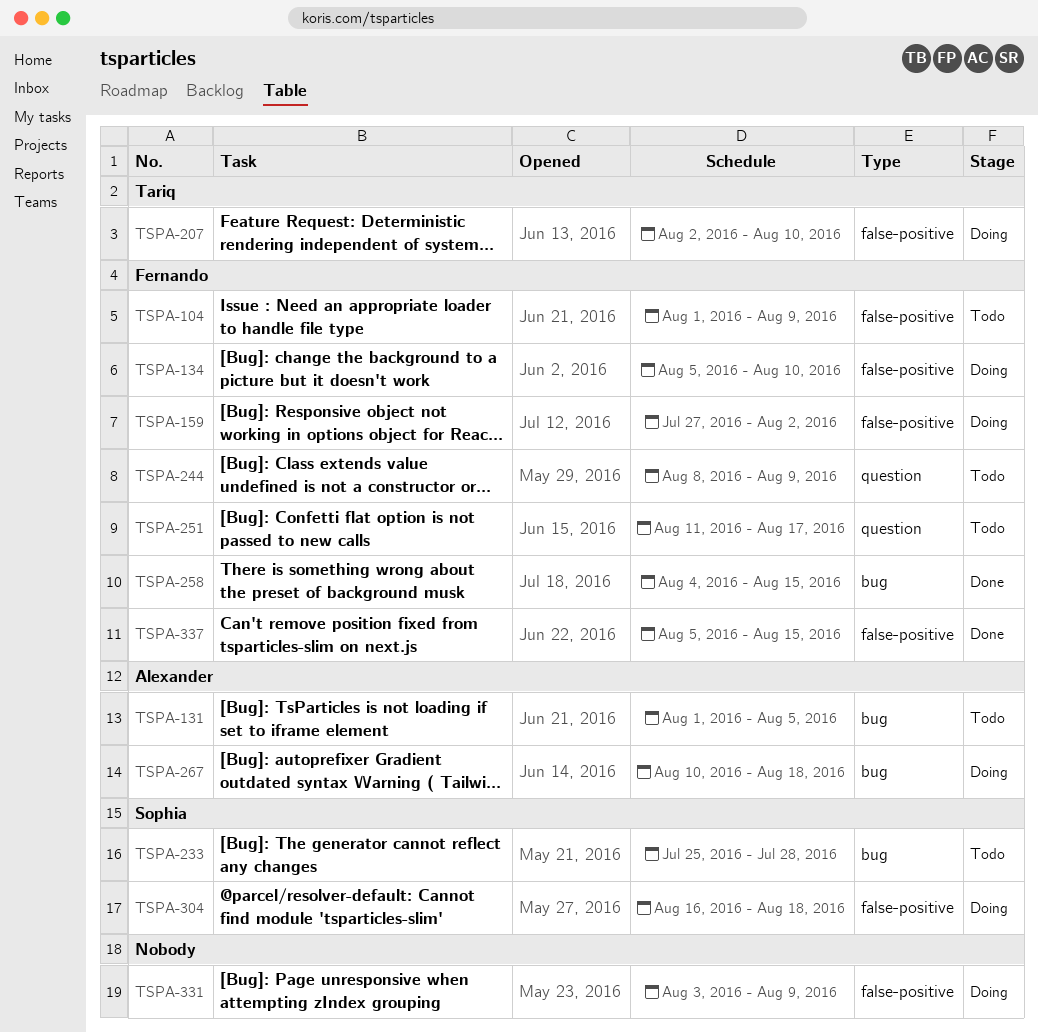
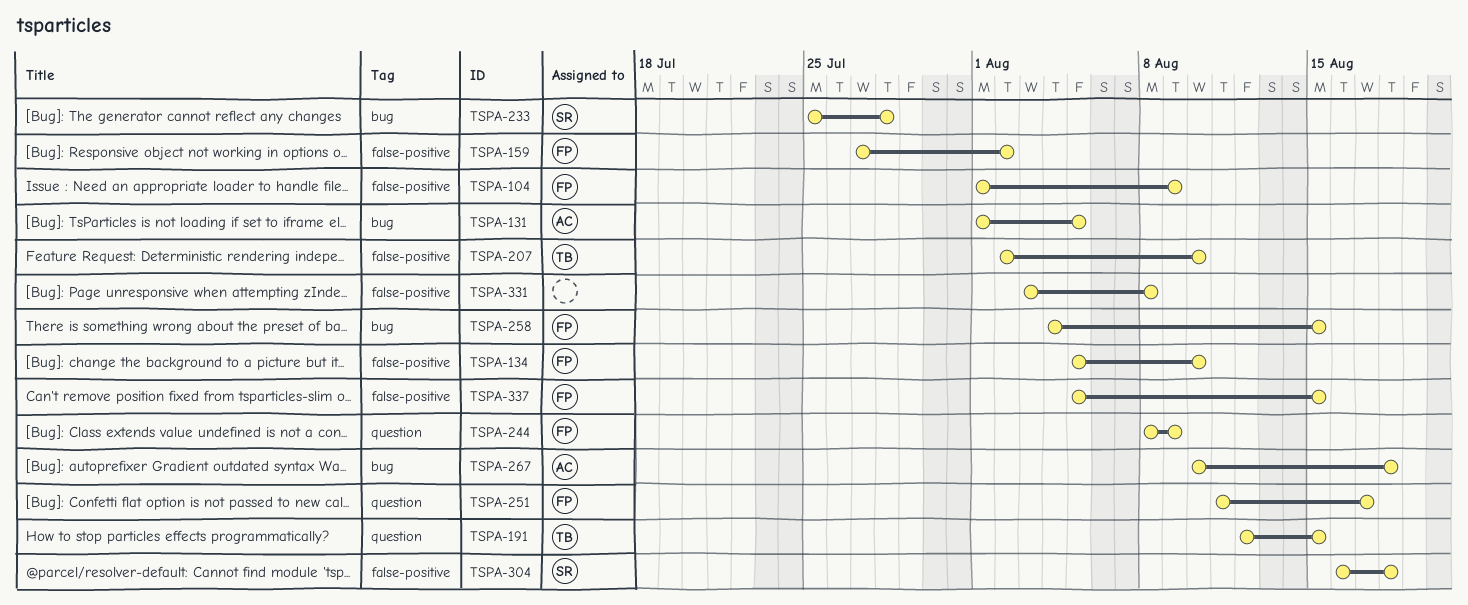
TSPA-191: none -> present
TSPA-331, due: Aug 9 -> Aug 8

